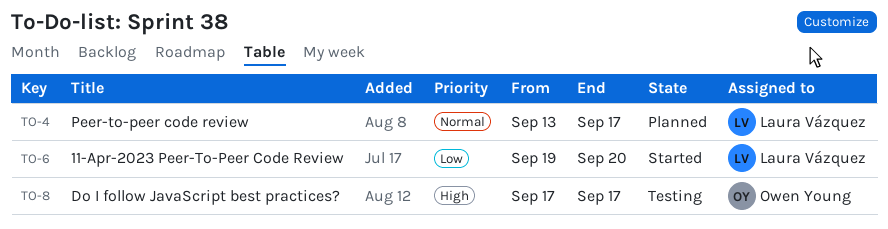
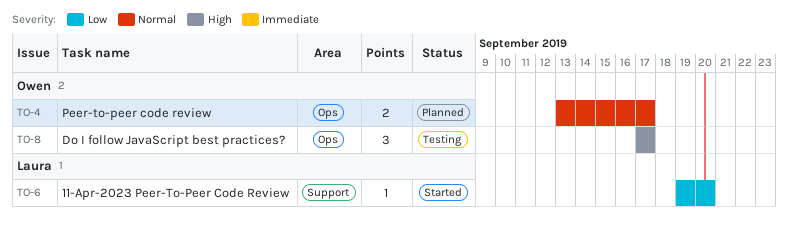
TO-4, owner: Laura Vázquez -> Owen Young

